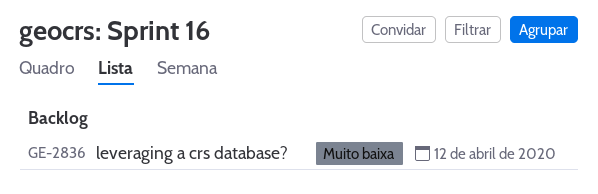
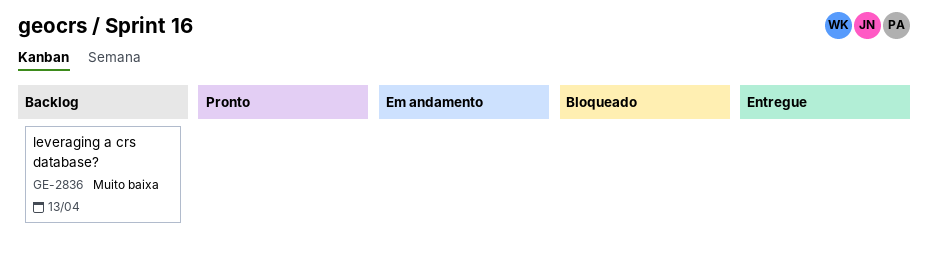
GE-2836, due: Apr 12 -> Apr 13

